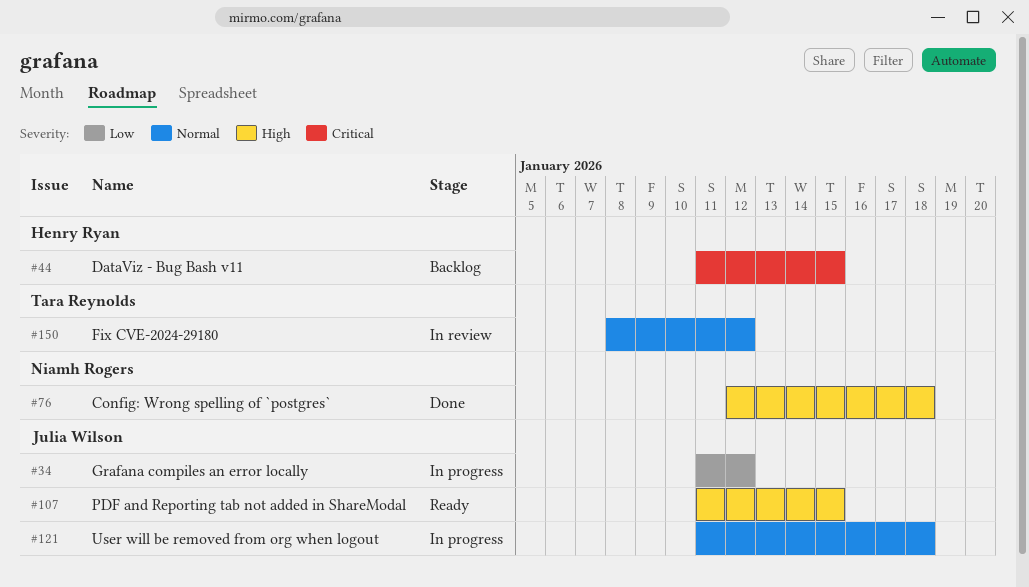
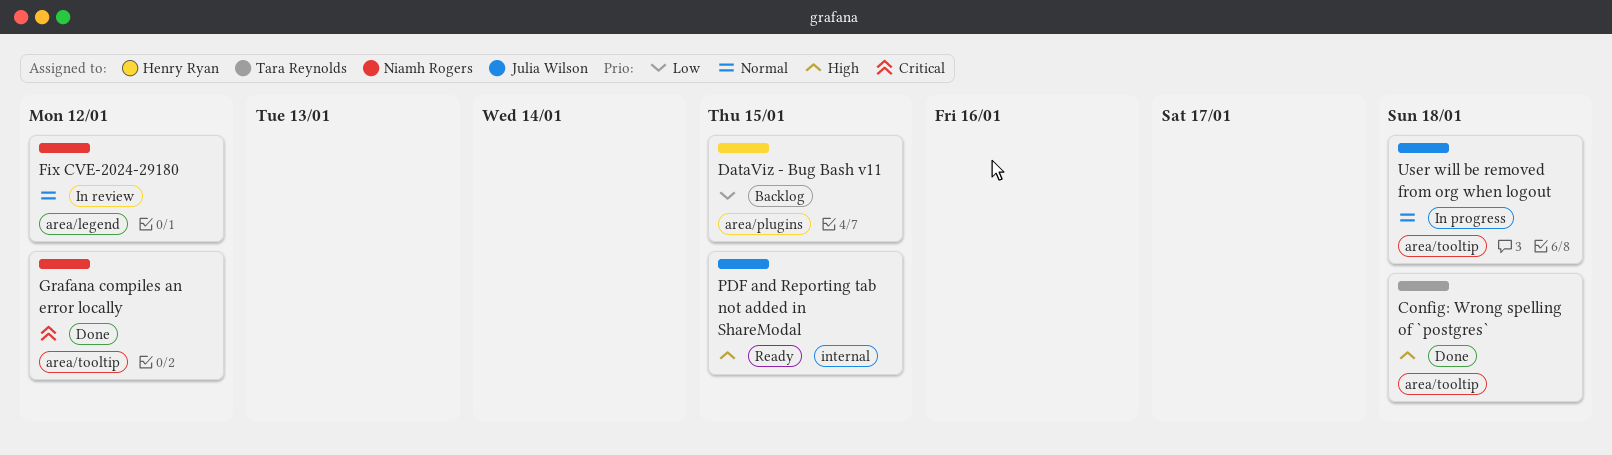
Config: Wrong spelling of `postgres`, owner: Niamh Rogers -> Tara Reynolds
DataViz - Bug Bash v11, priority: Critical -> Low
Fix CVE-2024-29180, owner: Tara Reynolds -> Niamh Rogers
Grafana compiles an error locally, status: In progress -> Done
Grafana compiles an error locally, owner: Julia Wilson -> Niamh Rogers
Grafana compiles an error locally, priority: Low -> Critical

